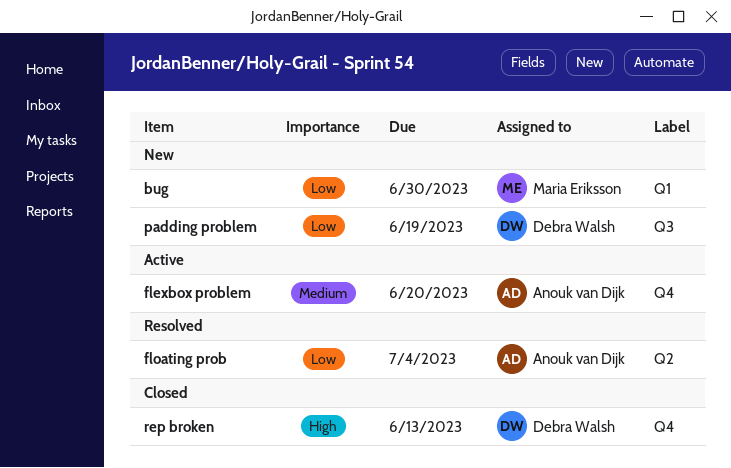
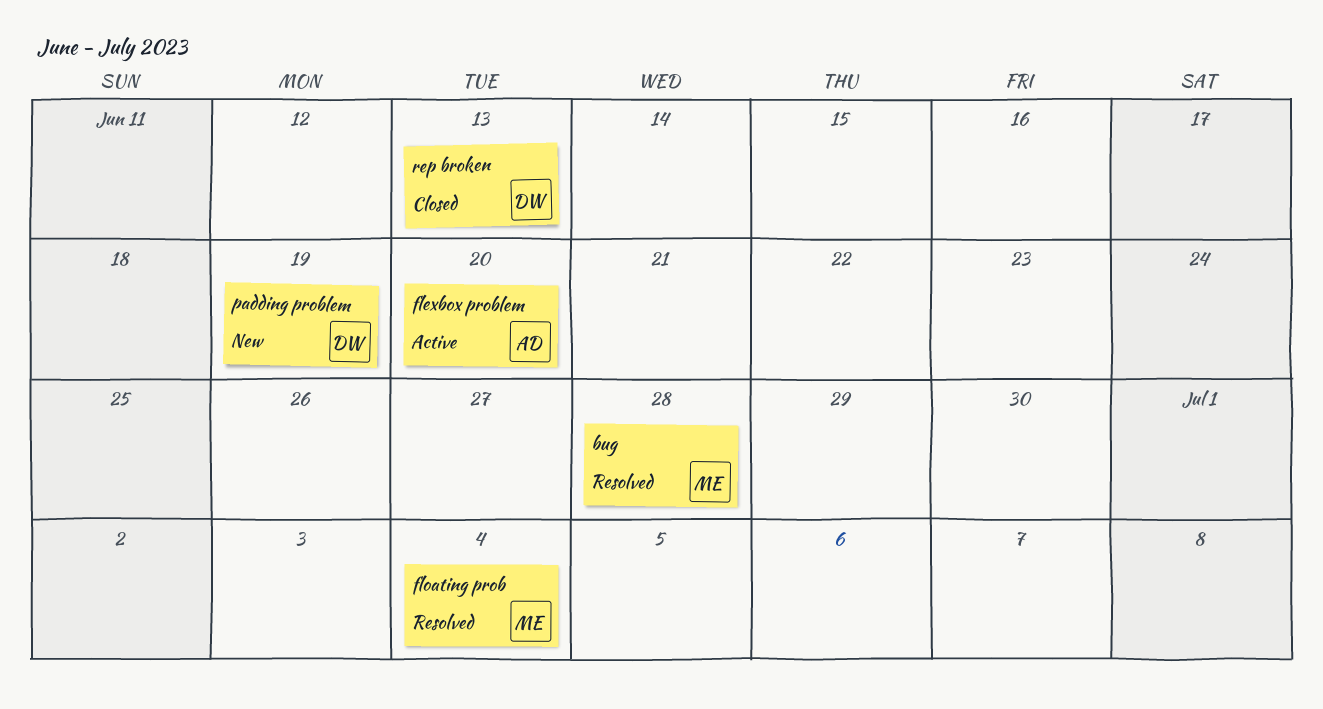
bug, status: New -> Resolved
bug, due: Jun 30 -> Jun 28
floating prob, owner: Anouk van Dijk -> Maria Eriksson

